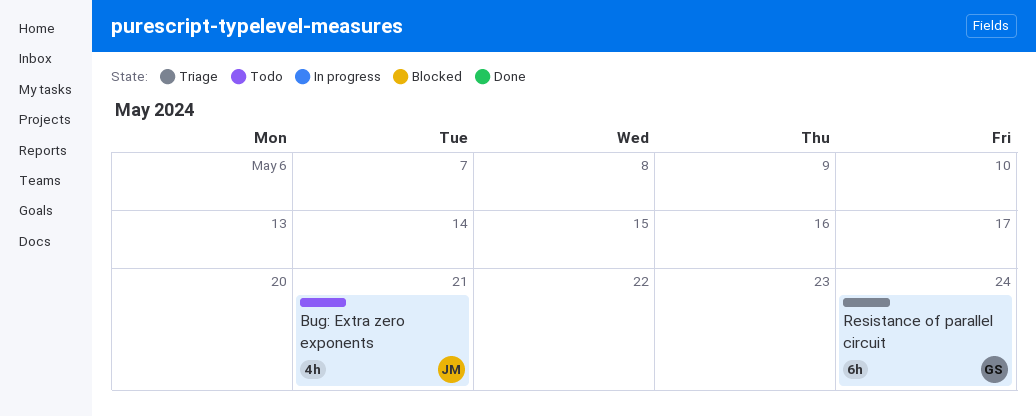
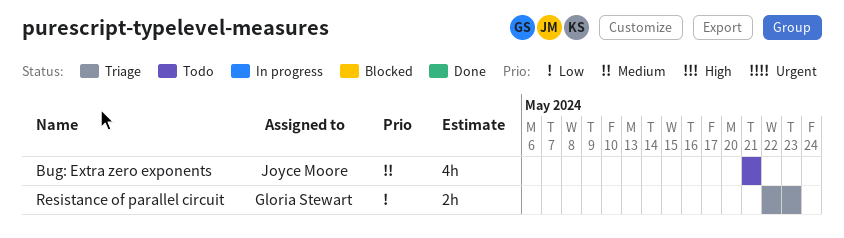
Resistance of parallel circuit, estimate: 6h -> 2h
Resistance of parallel circuit, due: May 24 -> May 23

